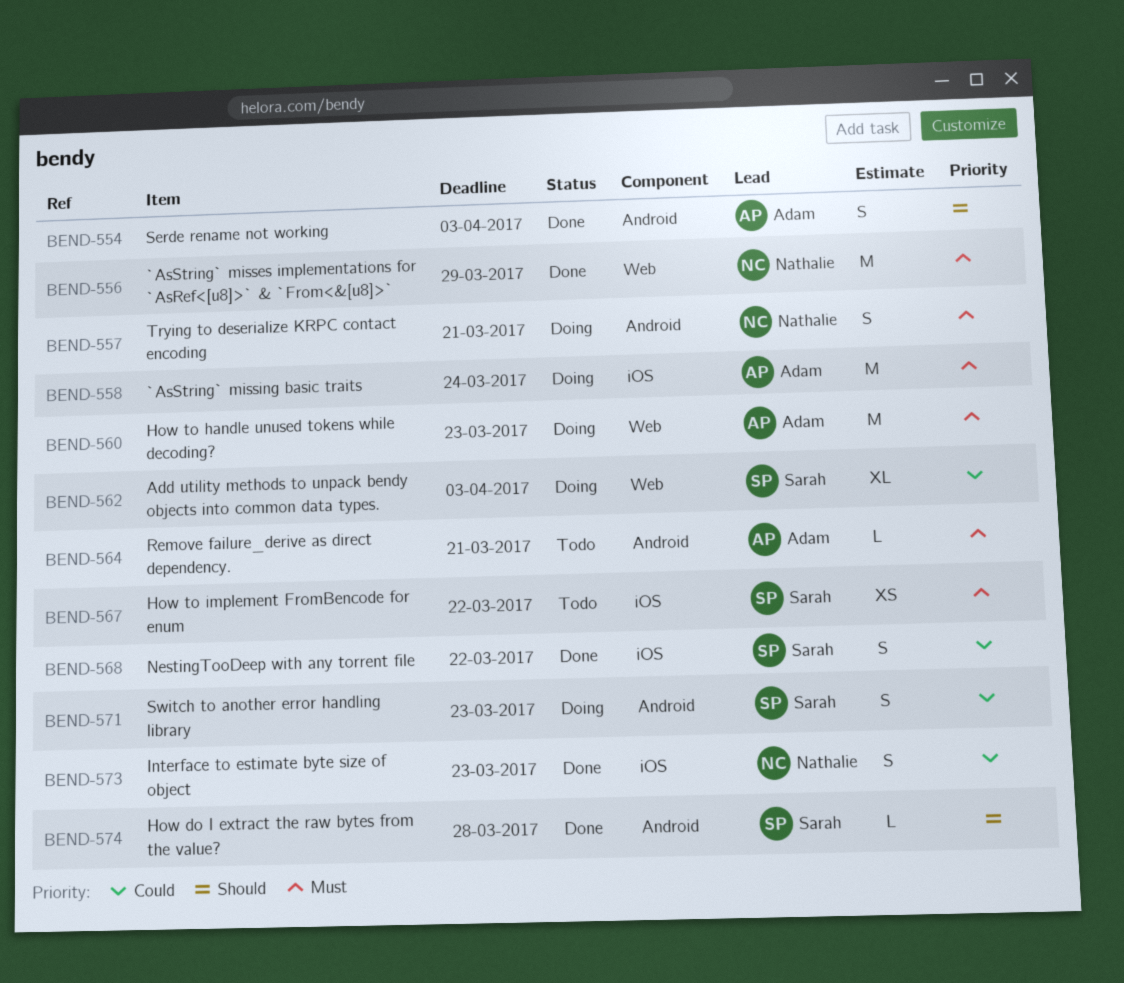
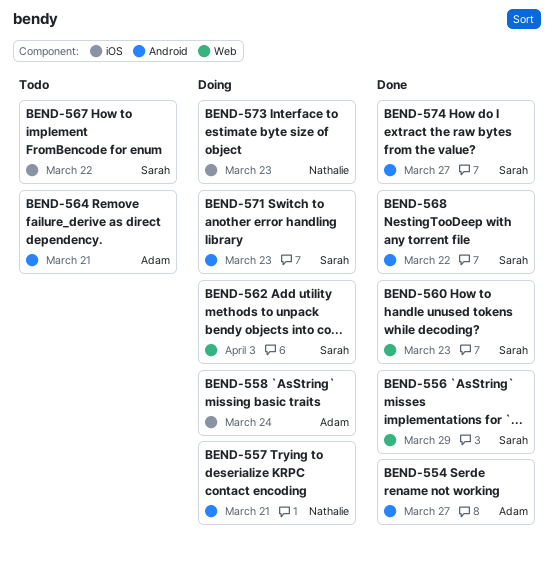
BEND-554, due: Apr 3 -> Mar 27
BEND-556, owner: Nathalie -> Sarah
BEND-560, status: Doing -> Done
BEND-560, owner: Adam -> Sarah
BEND-568, label: iOS -> Android
BEND-573, status: Done -> Doing
BEND-574, due: Mar 28 -> Mar 27

